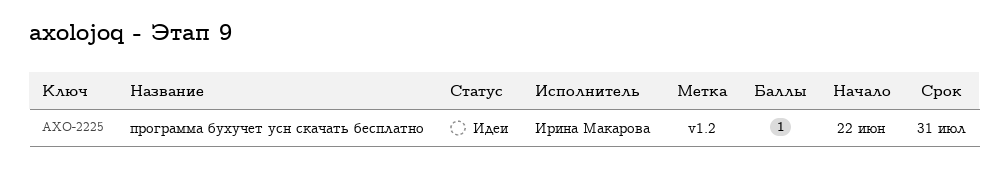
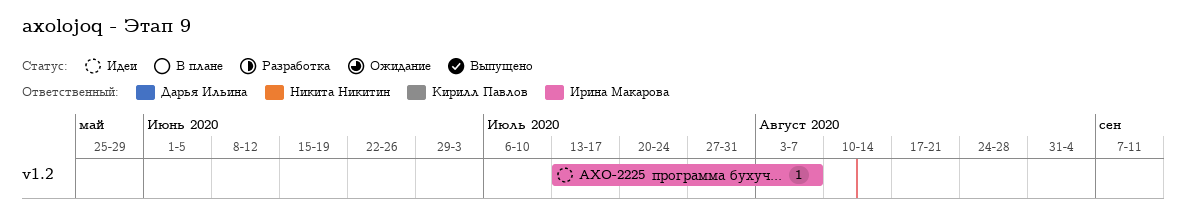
AXO-2225, start: Jun 22 -> Jul 13
AXO-2225, due: Jul 31 -> Aug 7

